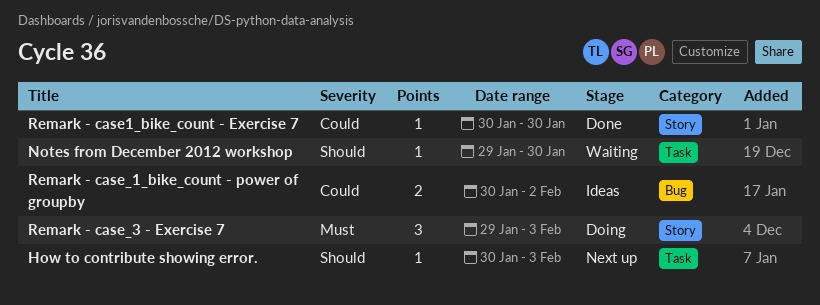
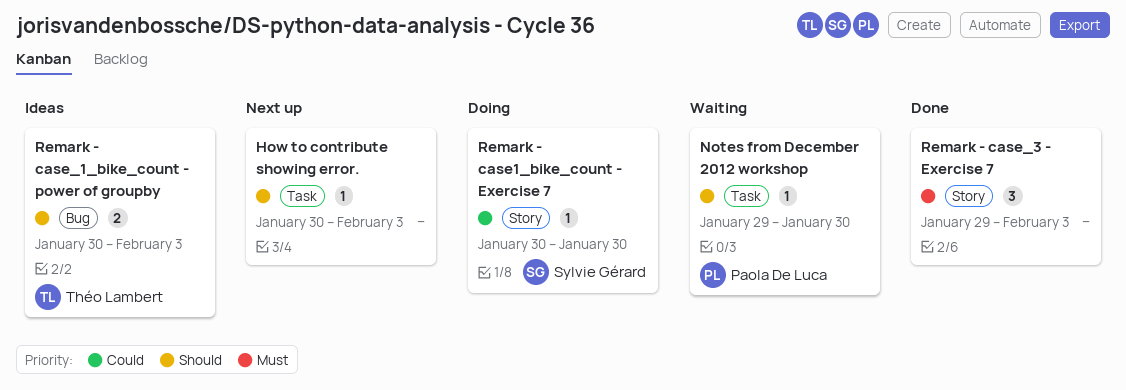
Remark - case1_bike_count - Exercise 7, status: Done -> Doing
Remark - case_1_bike_count - power of groupby, priority: Could -> Should
Remark - case_1_bike_count - power of groupby, due: Feb 2 -> Feb 3
Remark - case_3 - Exercise 7, status: Doing -> Done

